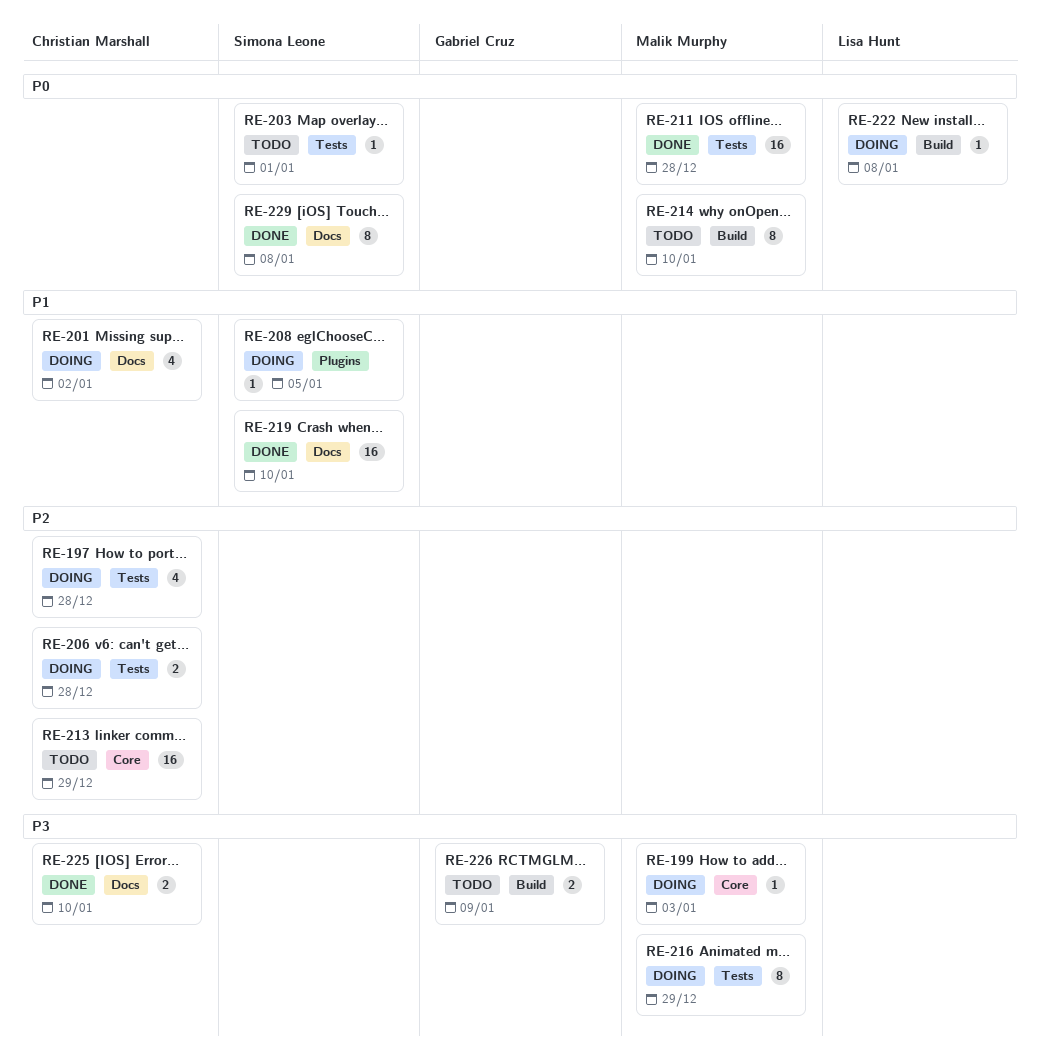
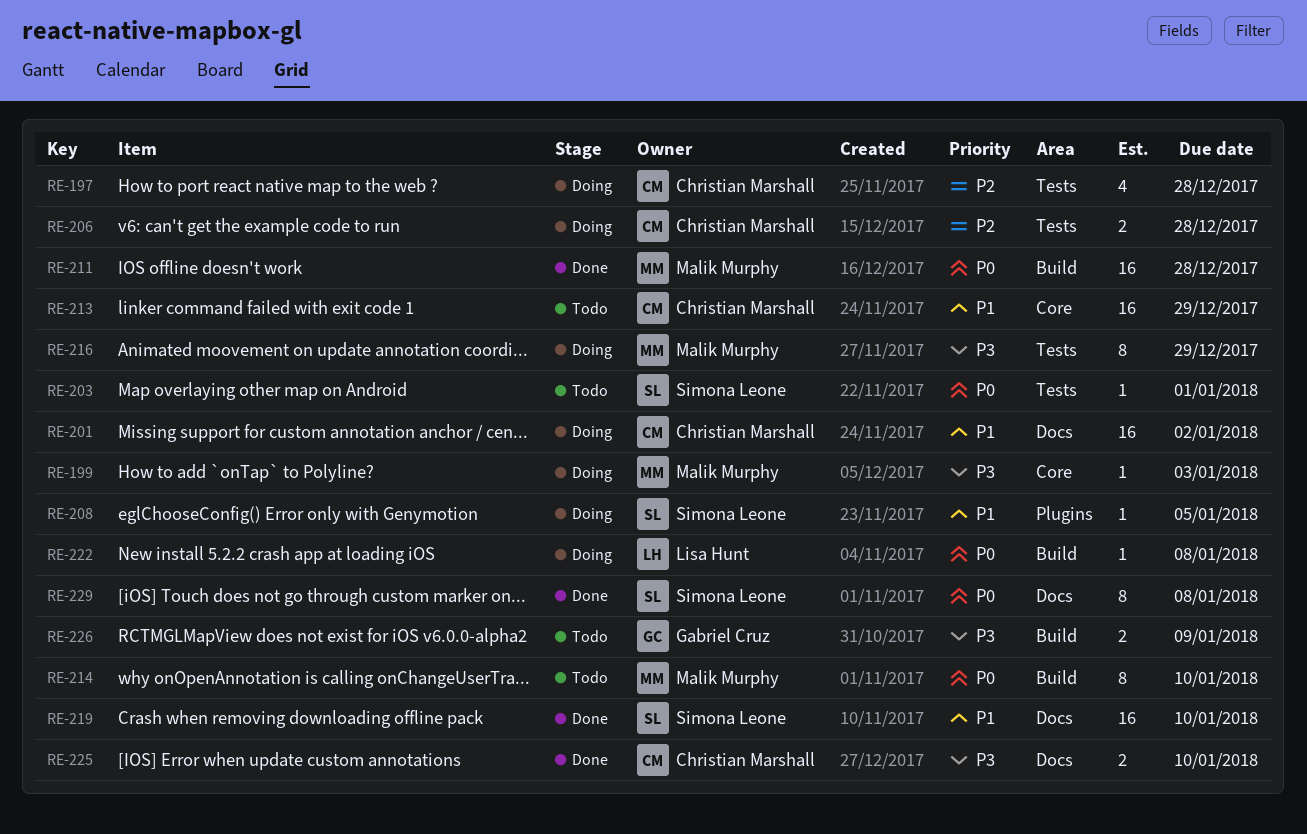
RE-201, estimate: 4 -> 16
RE-211, label: Tests -> Build
RE-213, priority: P2 -> P1

